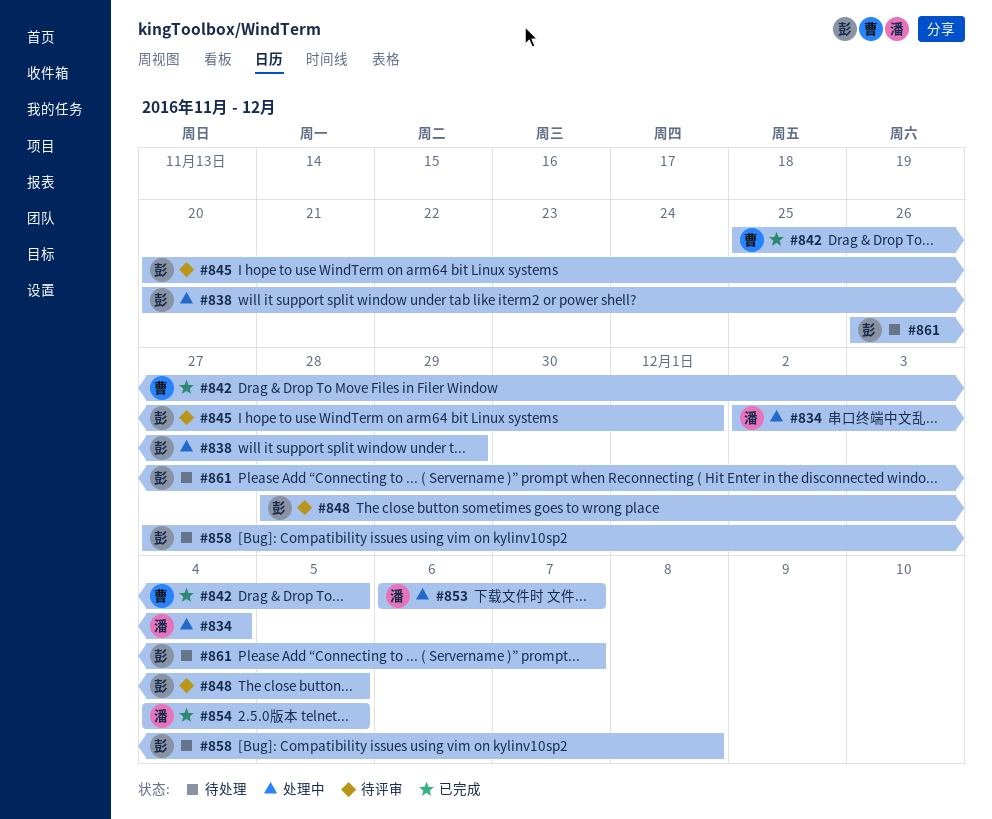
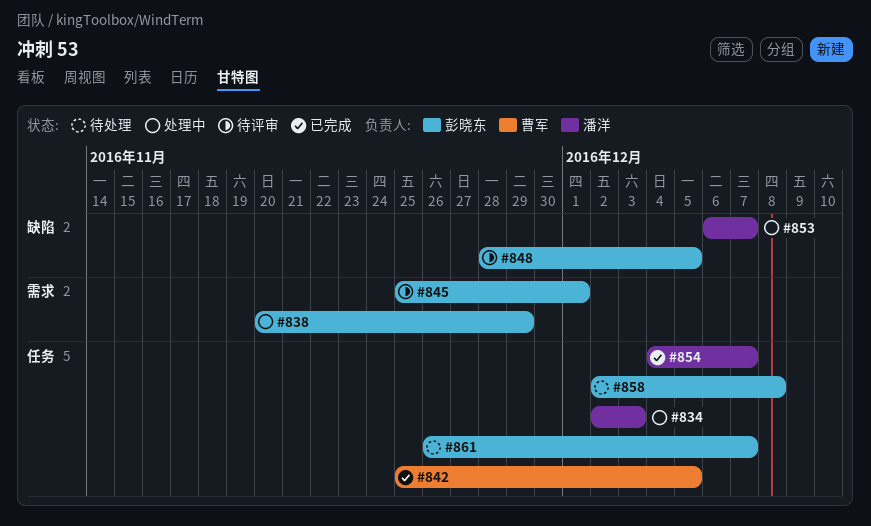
#834, due: Dec 4 -> Dec 3
#845, start: Nov 20 -> Nov 25
#854, due: Dec 5 -> Dec 7
#858, start: Nov 27 -> Dec 2

